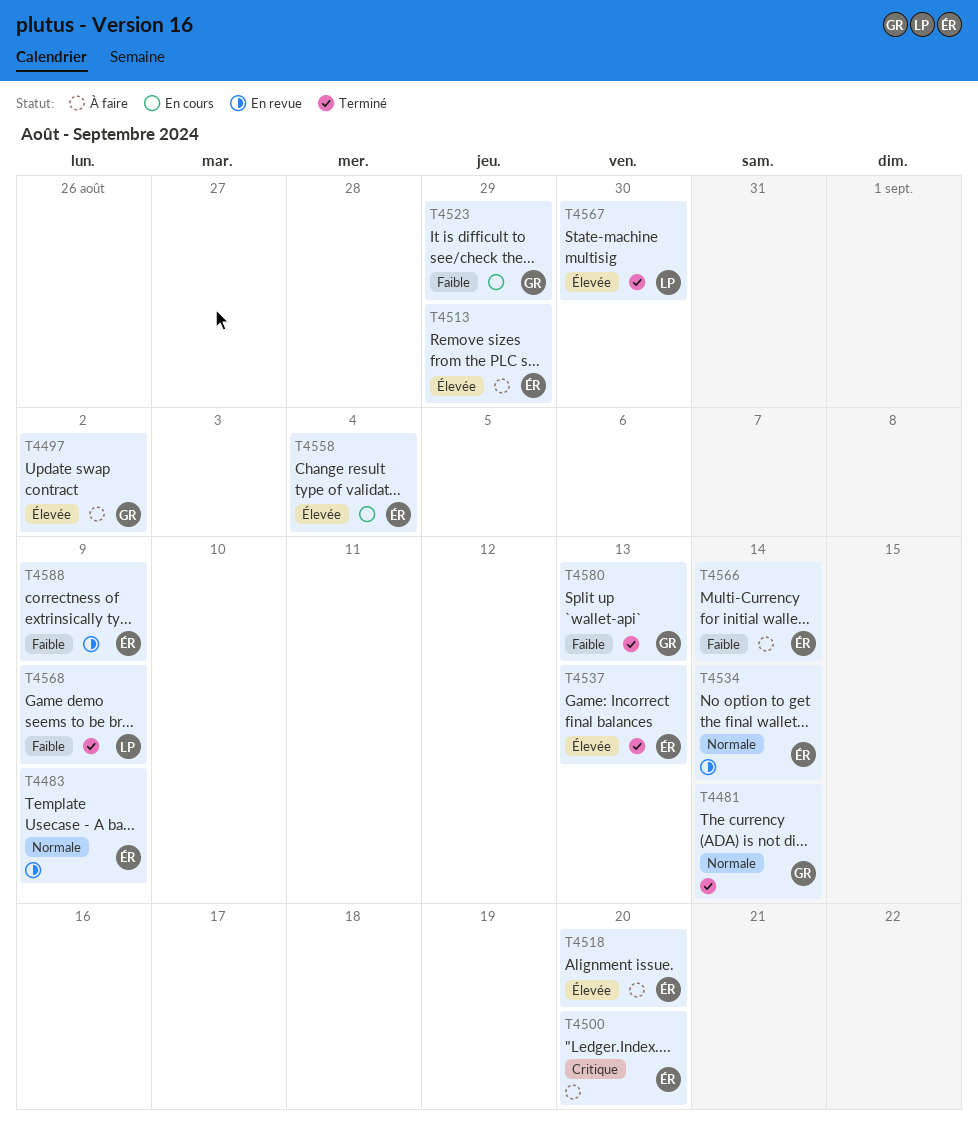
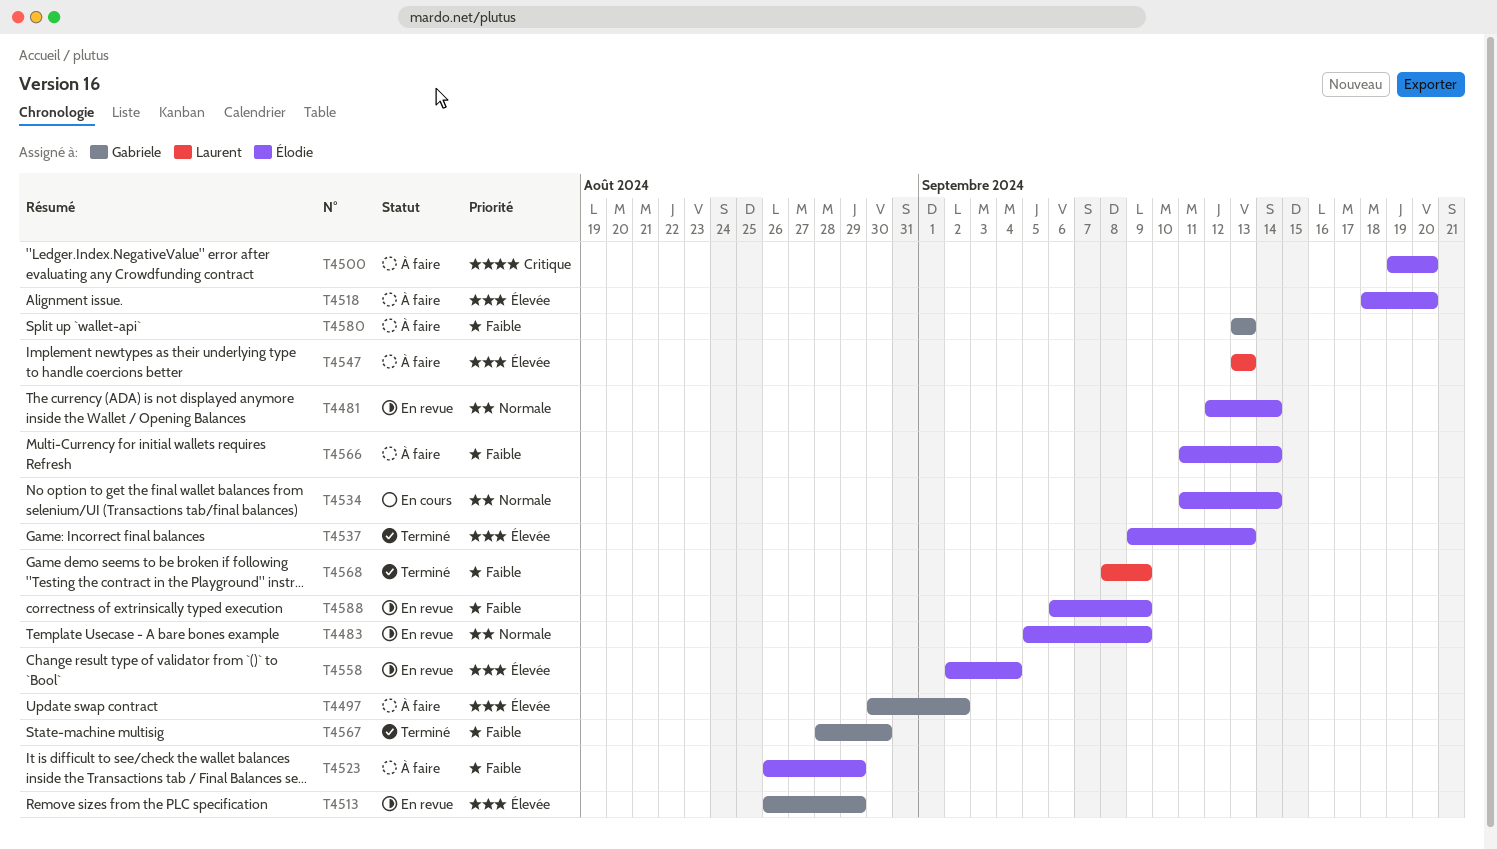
T4481, status: Terminé -> En revue
T4481, owner: Gabriele -> Élodie
T4513, status: À faire -> En revue
T4513, owner: Élodie -> Gabriele
T4523, status: En cours -> À faire
T4523, owner: Gabriele -> Élodie
T4534, status: En revue -> En cours
T4547: none -> present
T4558, status: En cours -> En revue
T4567, owner: Laurent -> Gabriele
T4567, priority: Élevée -> Faible
T4580, status: Terminé -> À faire

